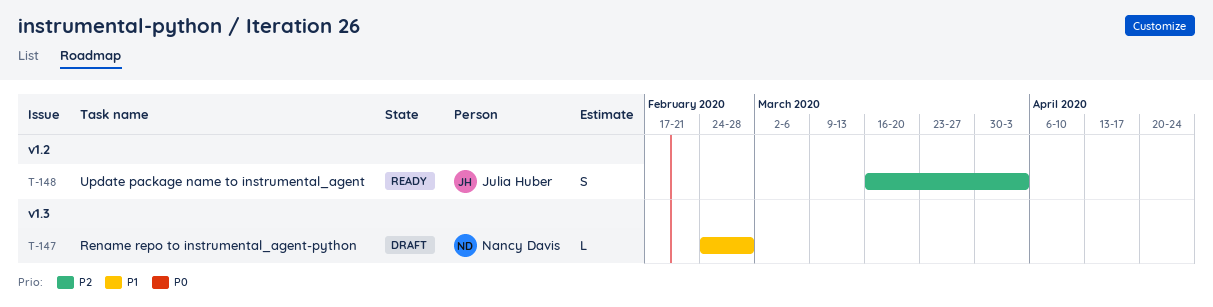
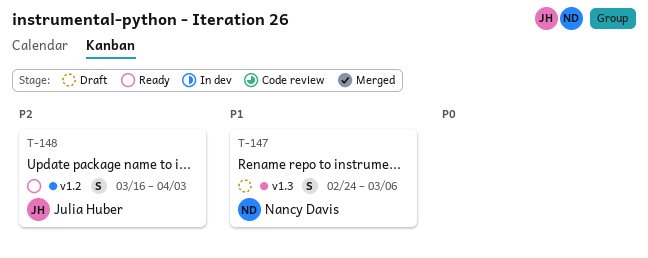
T-147, estimate: L -> S
T-147, due: Feb 28 -> Mar 6

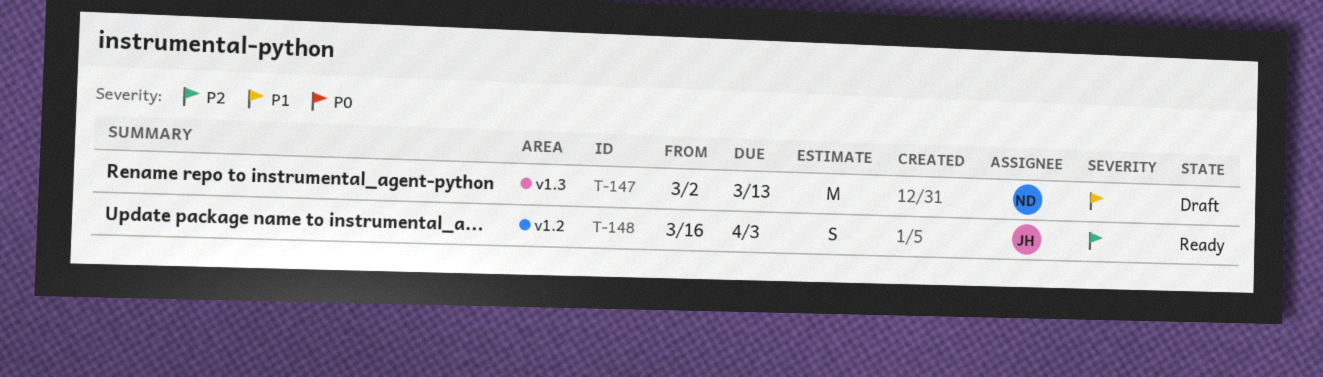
T-147, estimate: S -> M
T-147, start: Feb 24 -> Mar 2
T-147, due: Mar 6 -> Mar 13

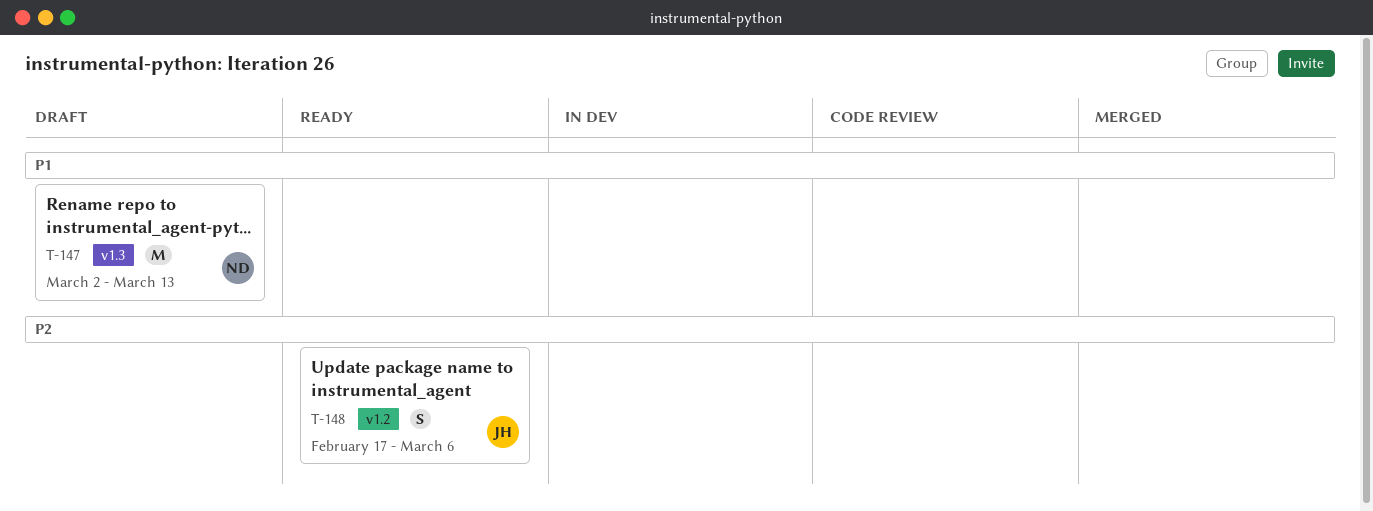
T-148, start: Mar 16 -> Feb 17
T-148, due: Apr 3 -> Mar 6

